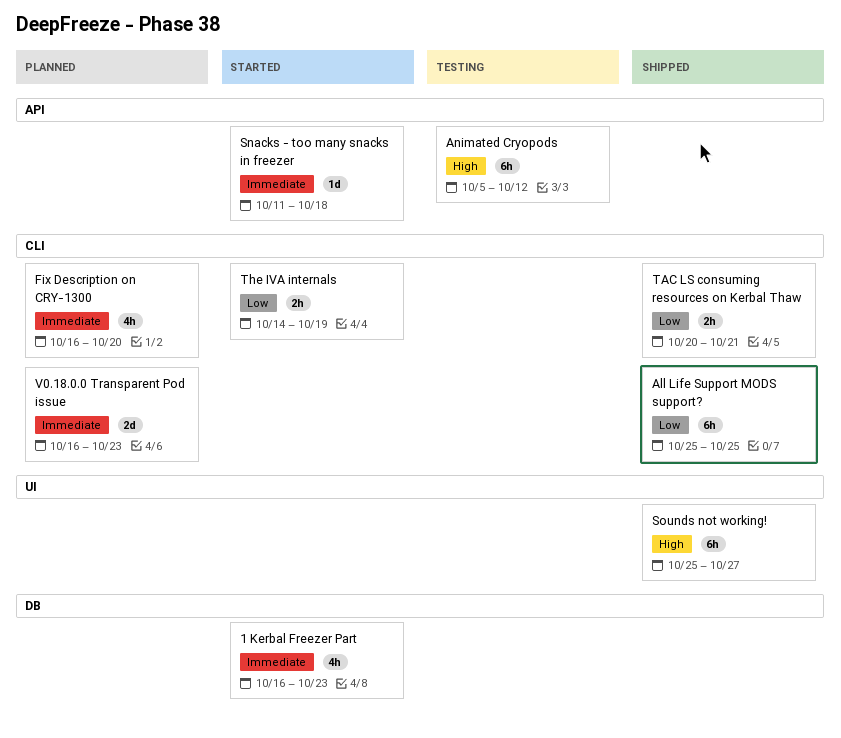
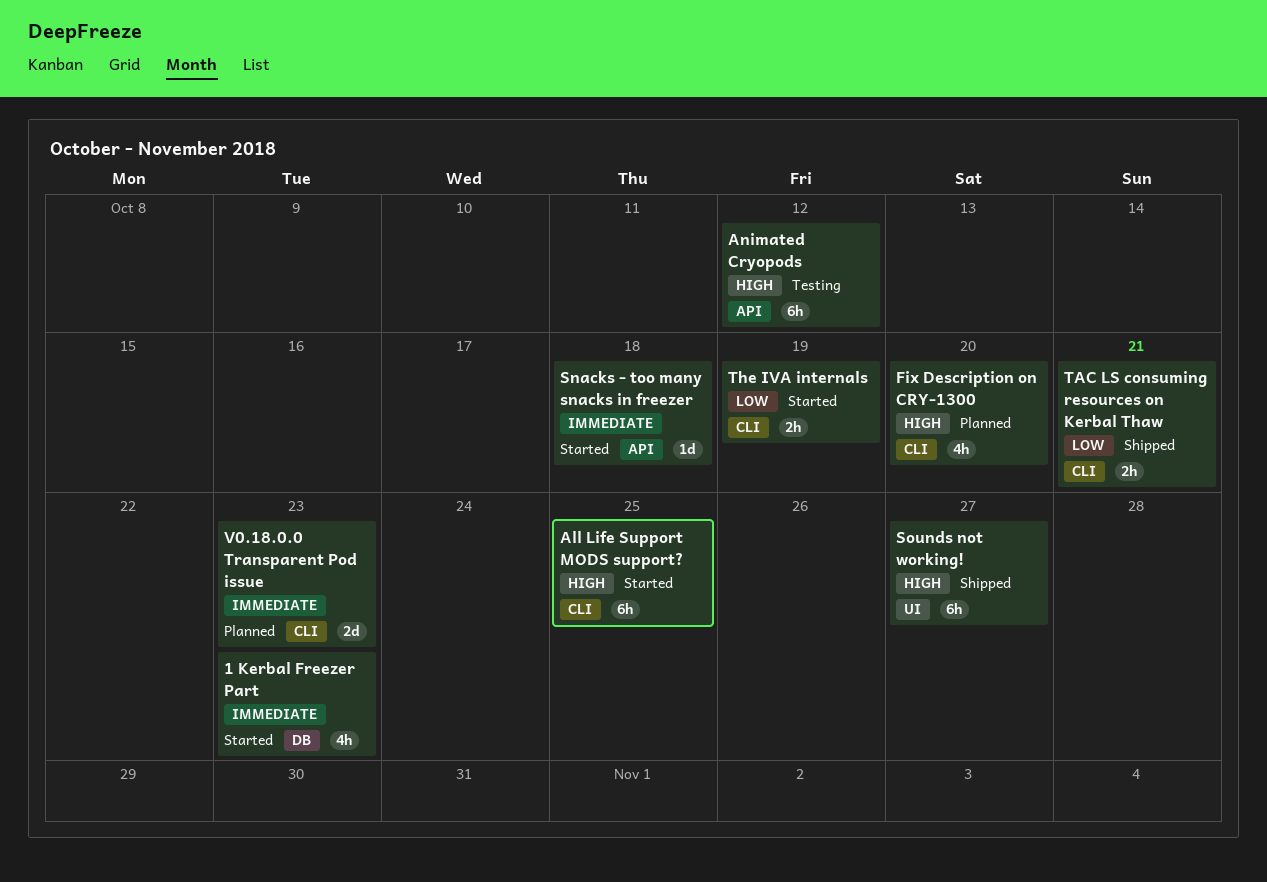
All Life Support MODS support?, status: Shipped -> Started
All Life Support MODS support?, priority: Low -> High
Fix Description on CRY-1300, priority: Immediate -> High

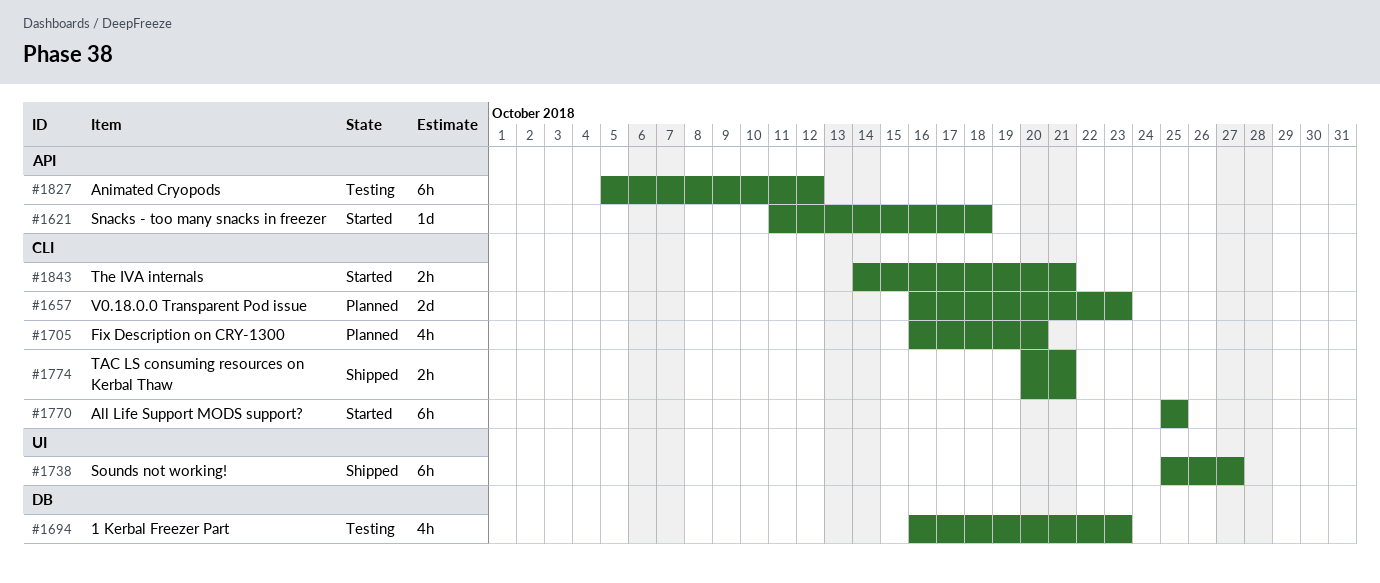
1 Kerbal Freezer Part, status: Started -> Testing
The IVA internals, due: Oct 19 -> Oct 21

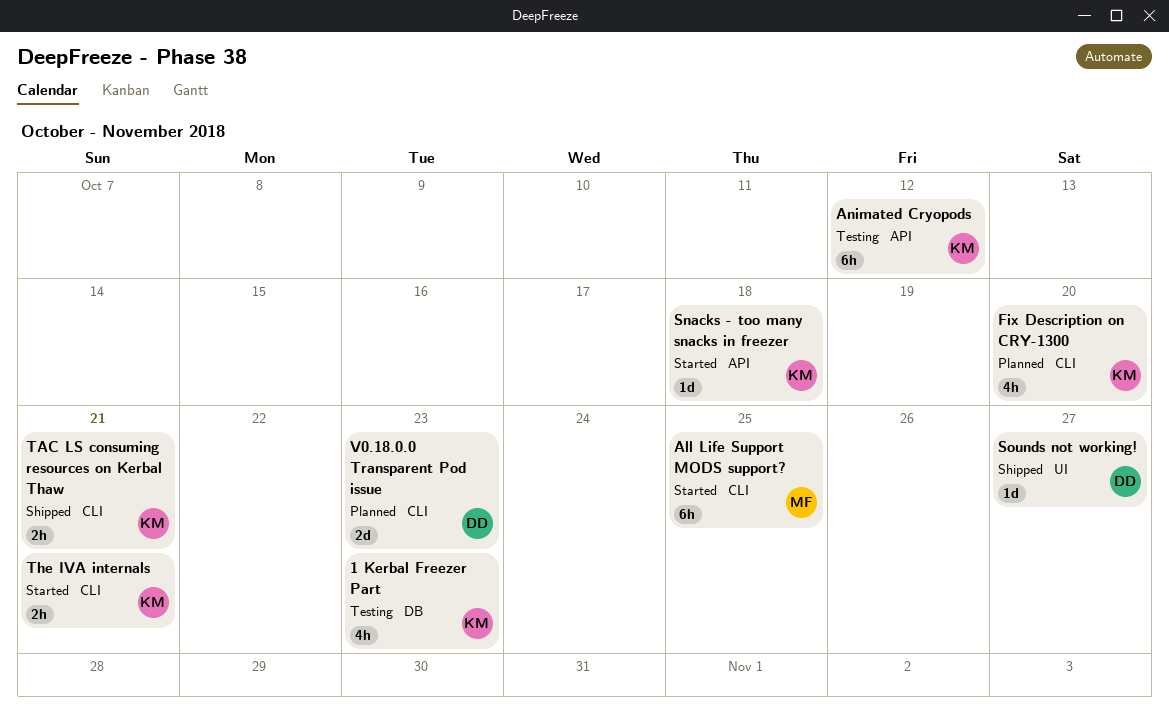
Sounds not working!, estimate: 6h -> 1d

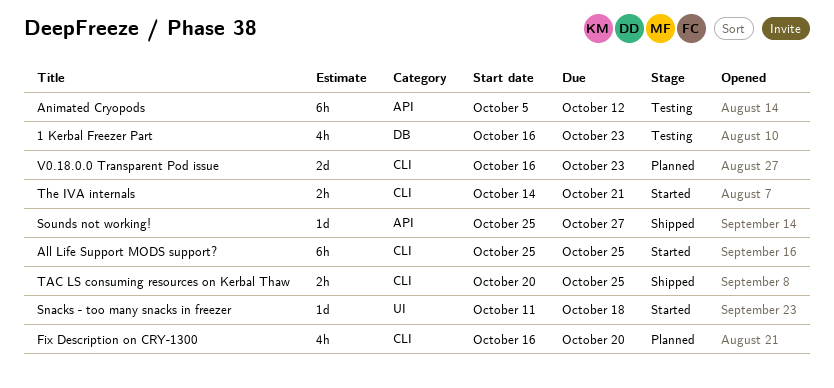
Snacks - too many snacks in freezer, label: API -> UI
Sounds not working!, label: UI -> API
TAC LS consuming resources on Kerbal Thaw, due: Oct 21 -> Oct 25

